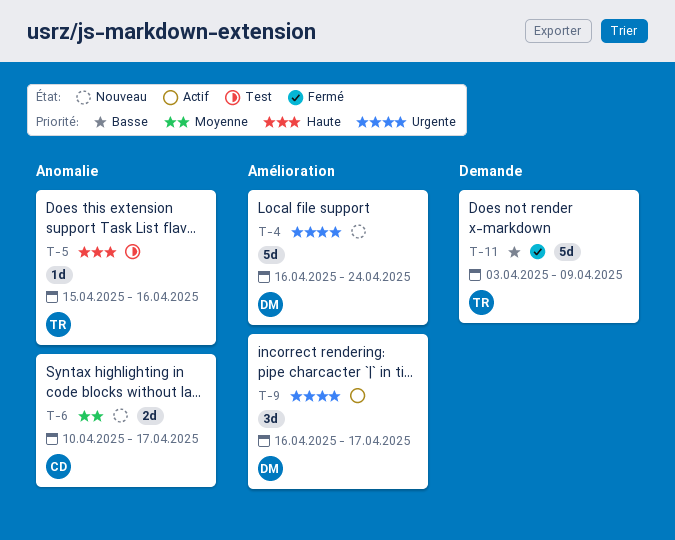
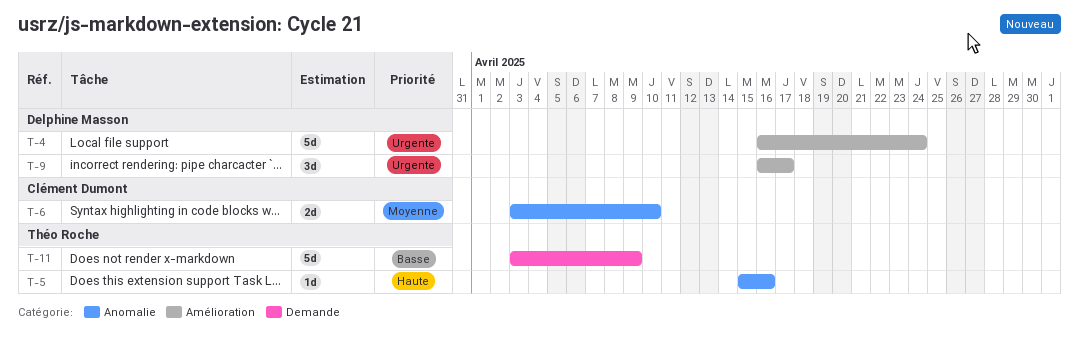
T-6, start: Apr 10 -> Apr 3
T-6, due: Apr 17 -> Apr 10

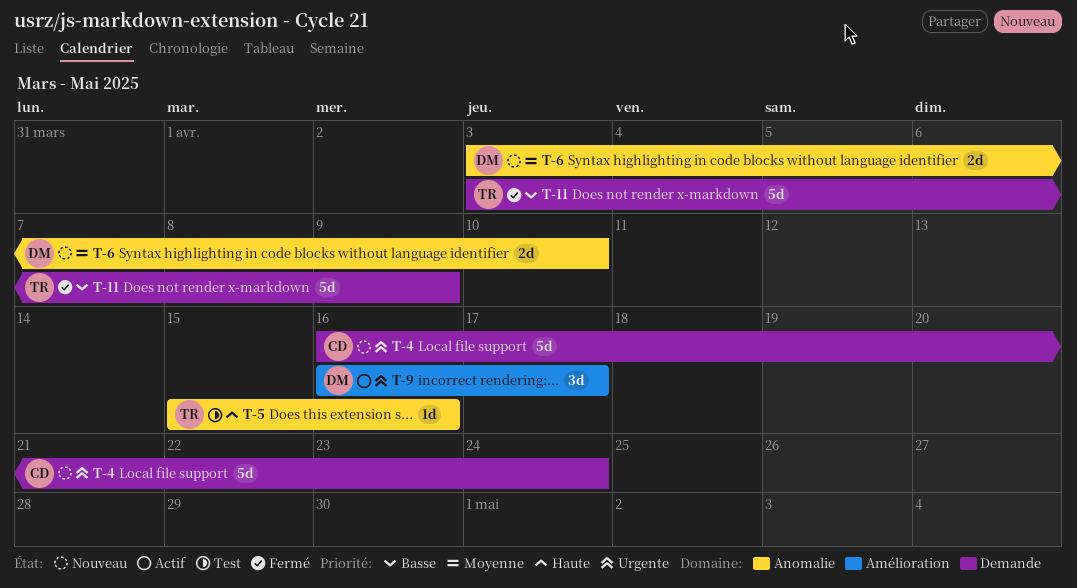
T-4, owner: Delphine Masson -> Clément Dumont
T-4, label: Amélioration -> Demande
T-6, owner: Clément Dumont -> Delphine Masson

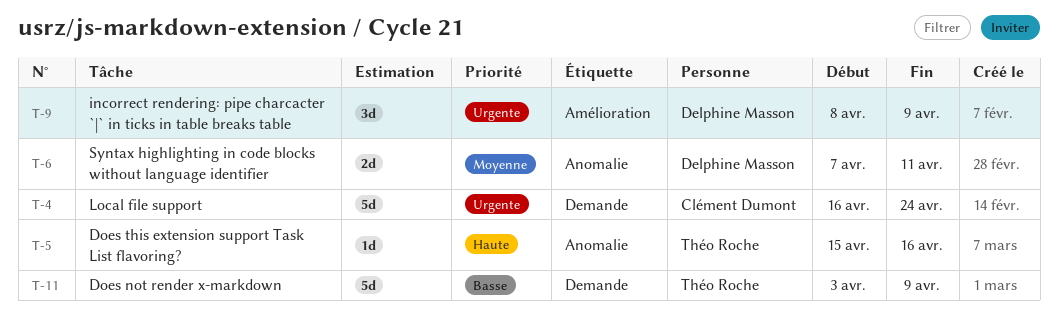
T-6, start: Apr 3 -> Apr 7
T-6, due: Apr 10 -> Apr 11
T-9, start: Apr 16 -> Apr 8
T-9, due: Apr 17 -> Apr 9

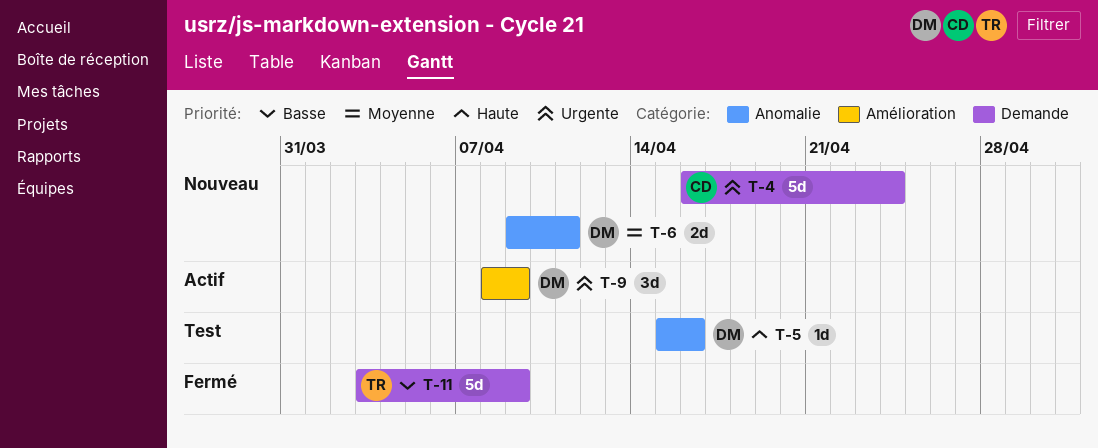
T-5, owner: Théo Roche -> Delphine Masson
T-6, start: Apr 7 -> Apr 9

